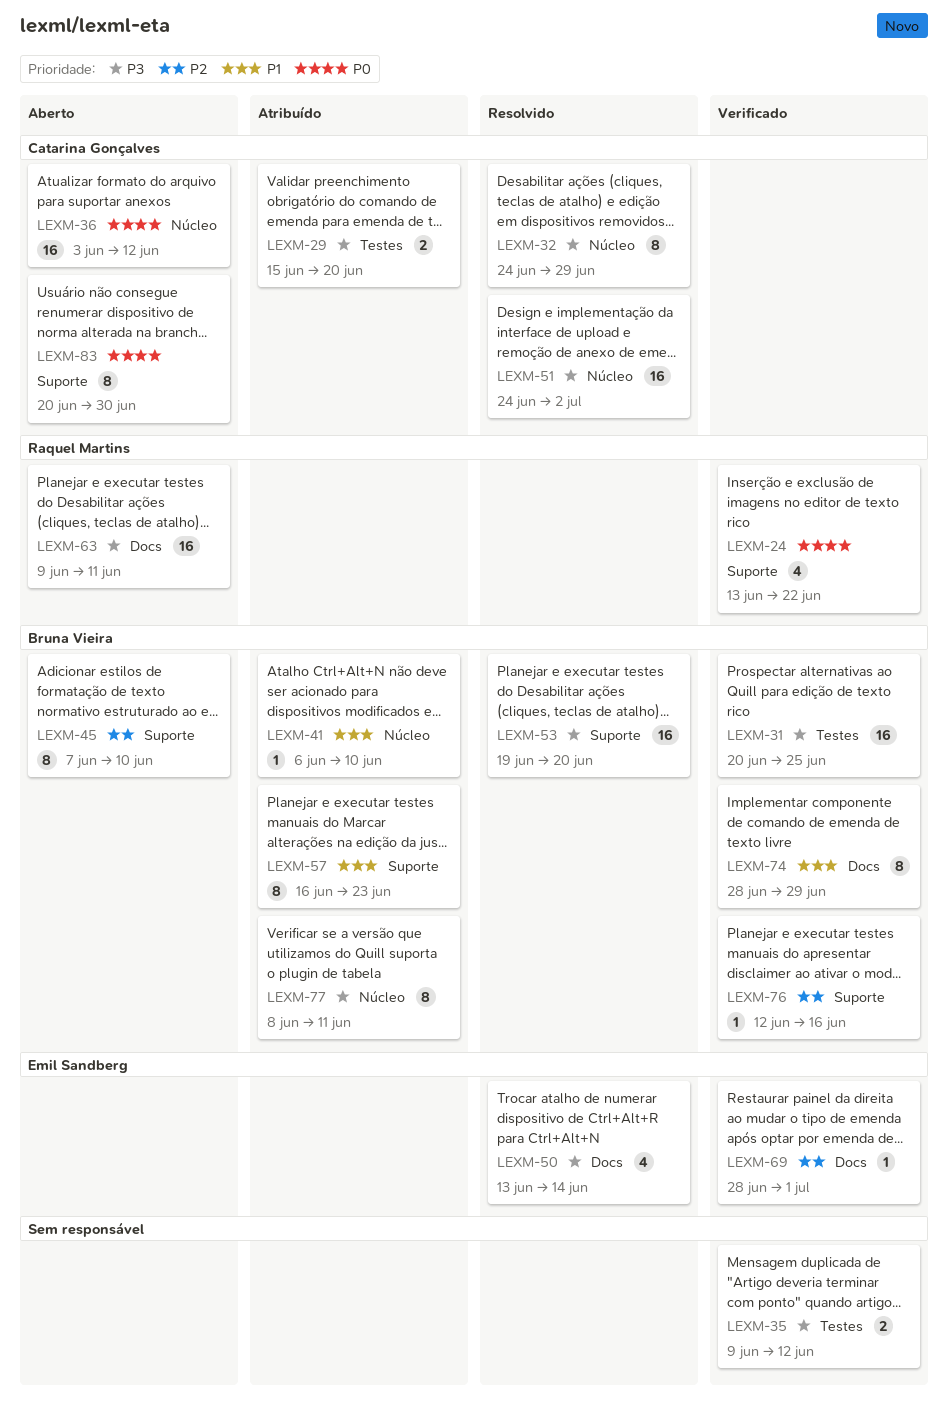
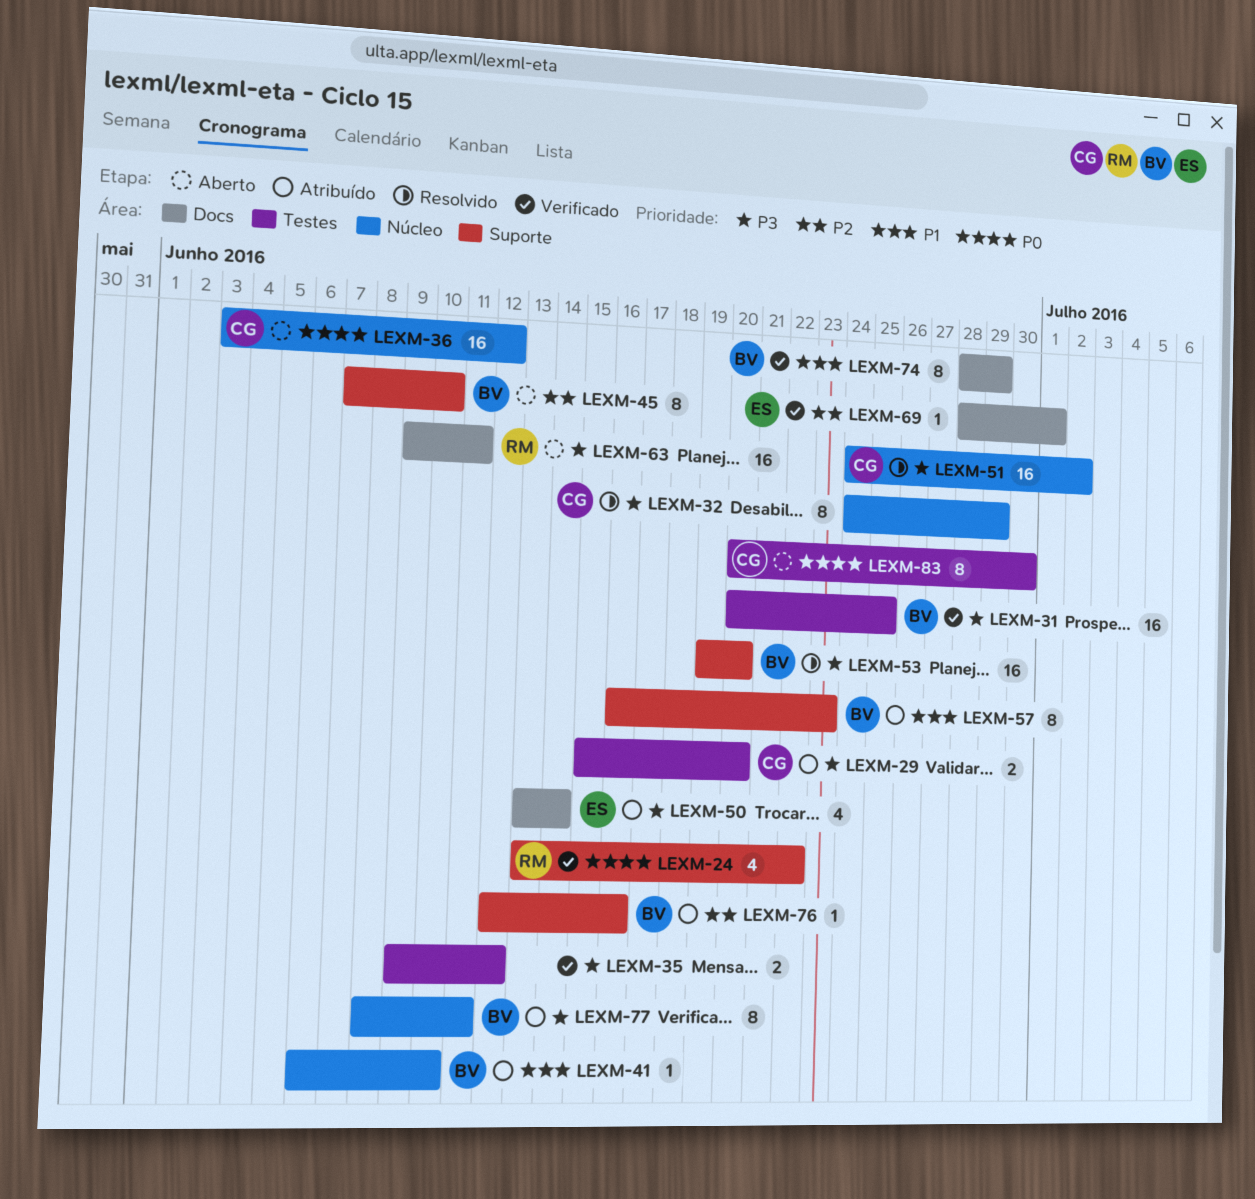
LEXM-50, status: Resolvido -> Atribuído
LEXM-76, status: Verificado -> Atribuído
LEXM-83, label: Suporte -> Testes

